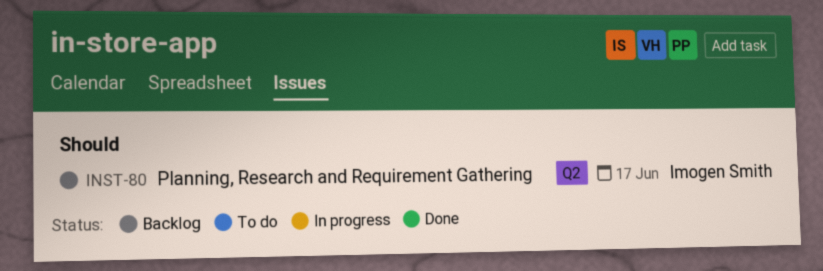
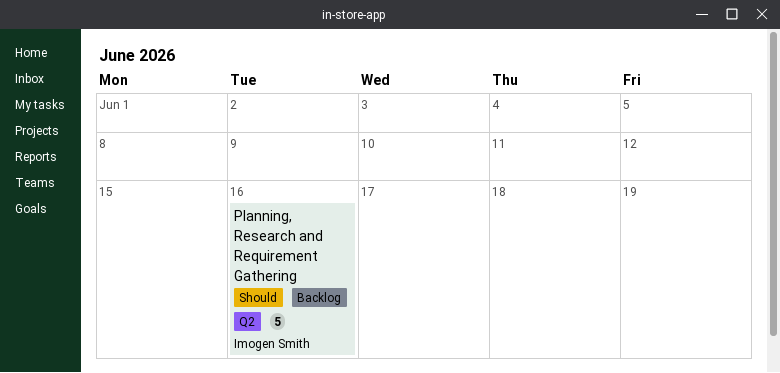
Planning, Research and Requirement Gathering, due: Jun 17 -> Jun 16

